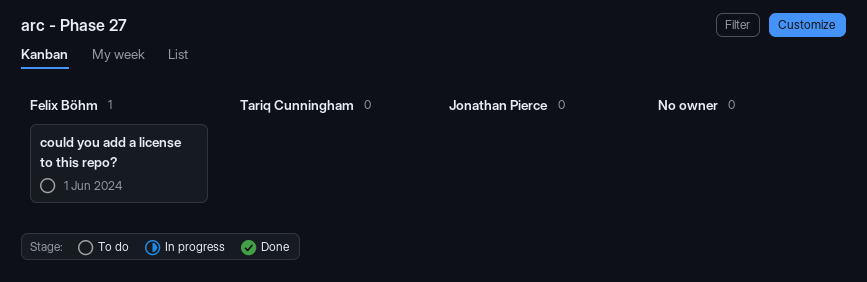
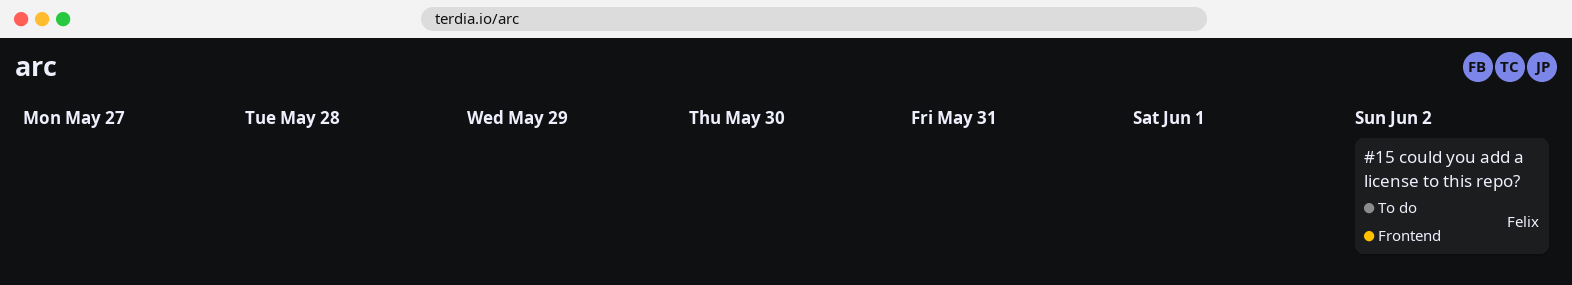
could you add a license to this repo?, due: Jun 1 -> Jun 2

